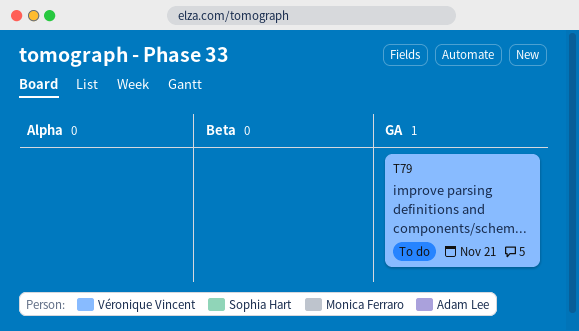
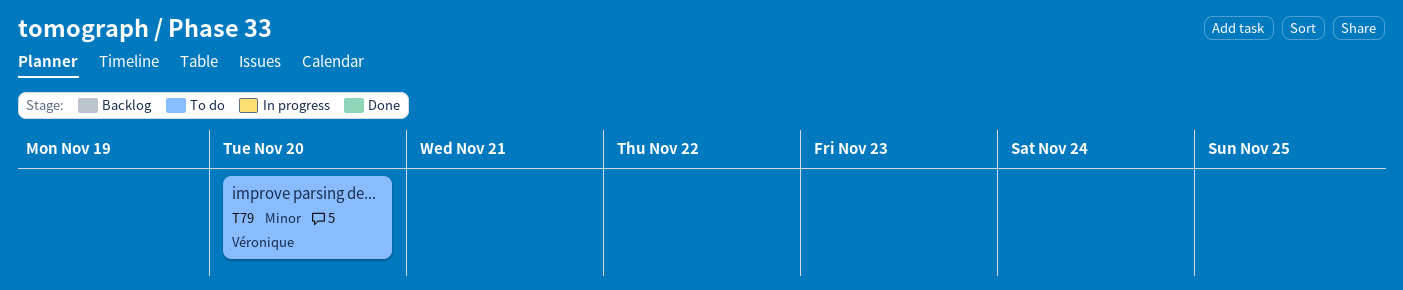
T79, due: Nov 21 -> Nov 20

